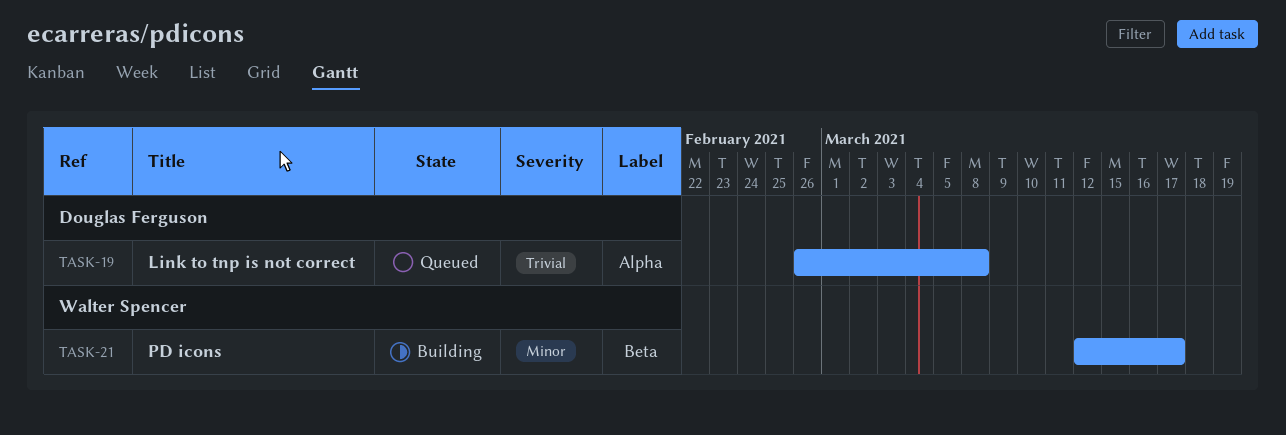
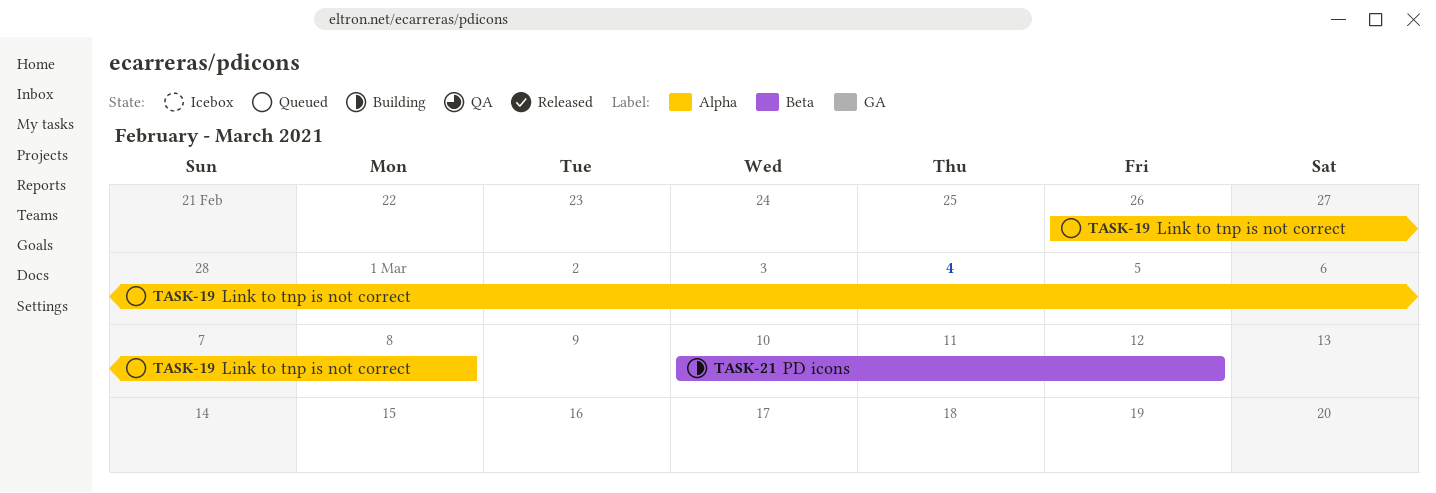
TASK-21, start: Mar 12 -> Mar 10
TASK-21, due: Mar 17 -> Mar 12

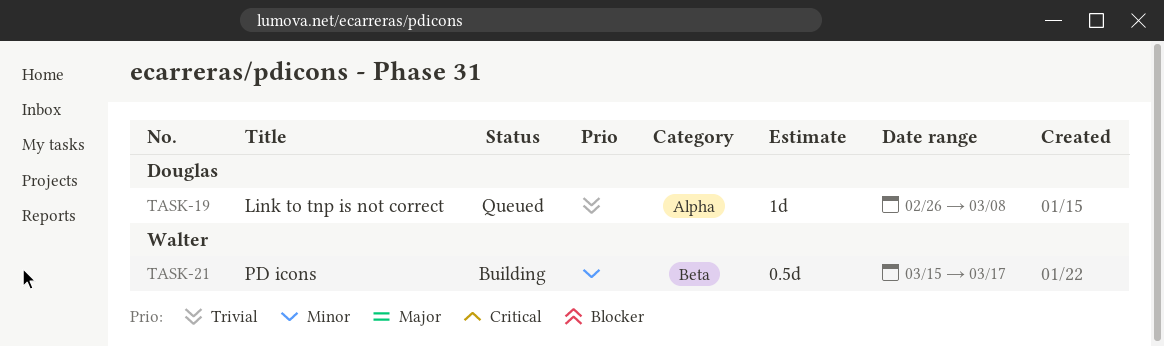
TASK-21, start: Mar 10 -> Mar 15
TASK-21, due: Mar 12 -> Mar 17

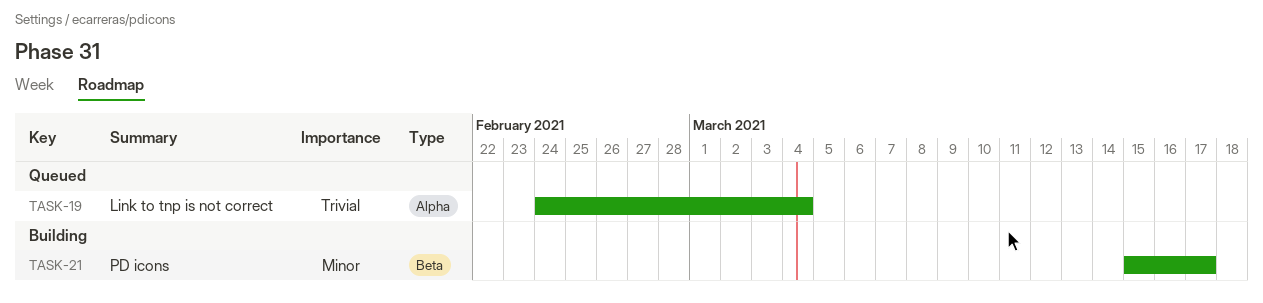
TASK-19, start: Feb 26 -> Feb 24
TASK-19, due: Mar 8 -> Mar 4

